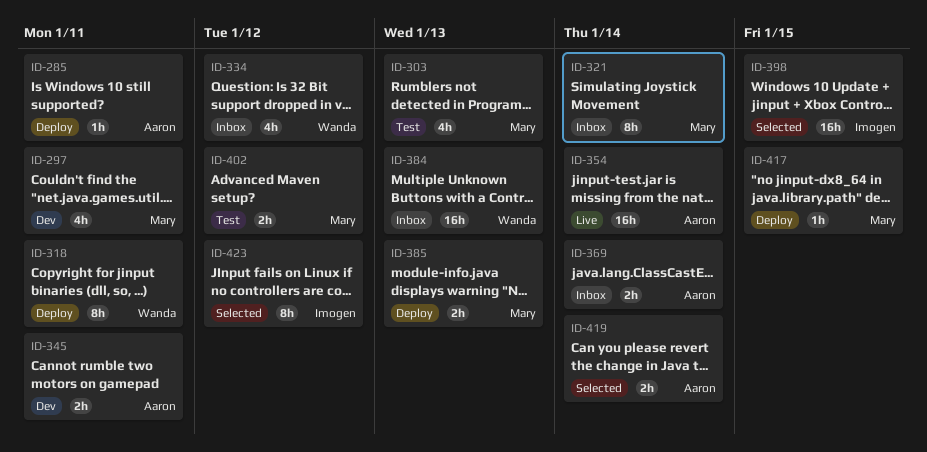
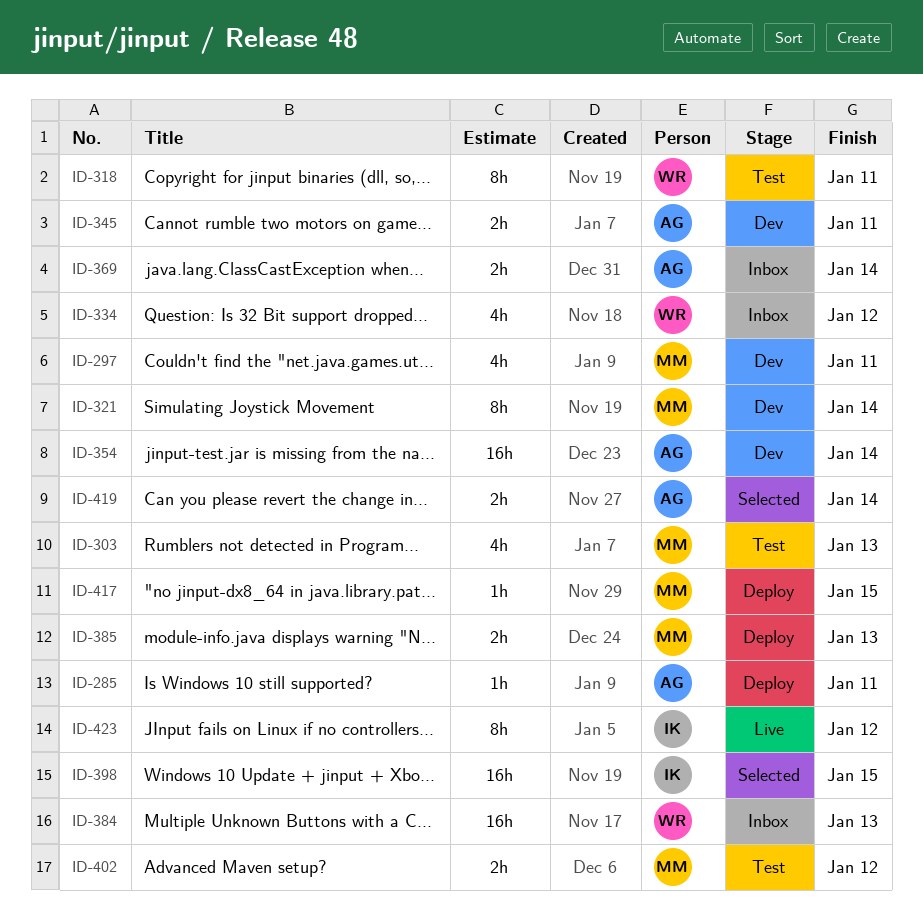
ID-318, status: Deploy -> Test
ID-321, status: Inbox -> Dev
ID-354, status: Live -> Dev
ID-423, status: Selected -> Live

